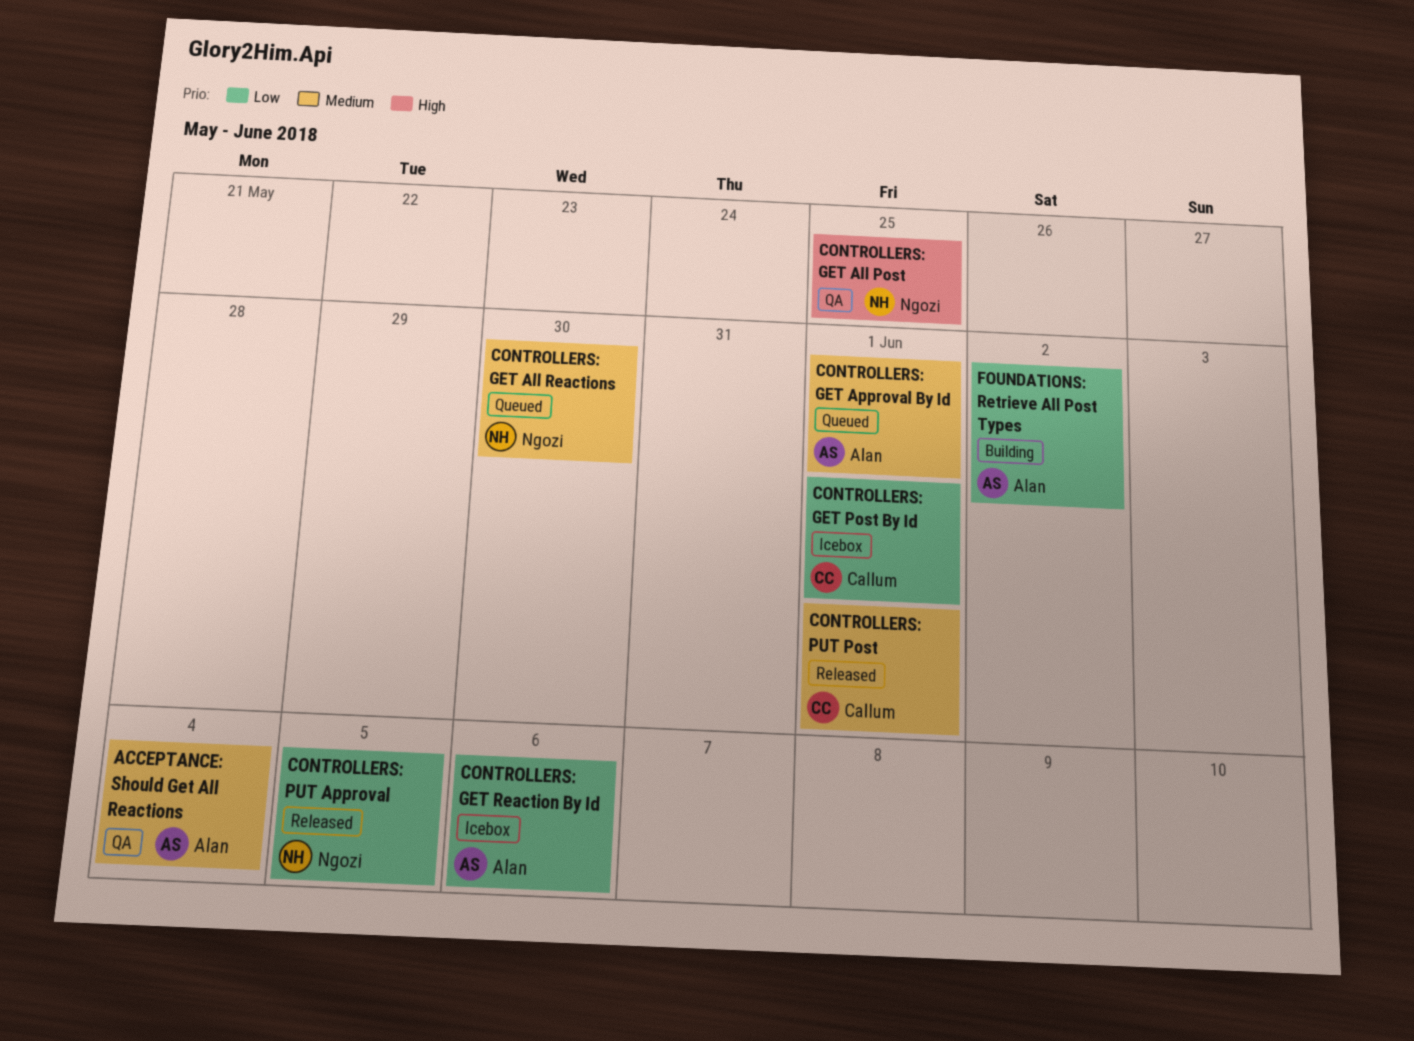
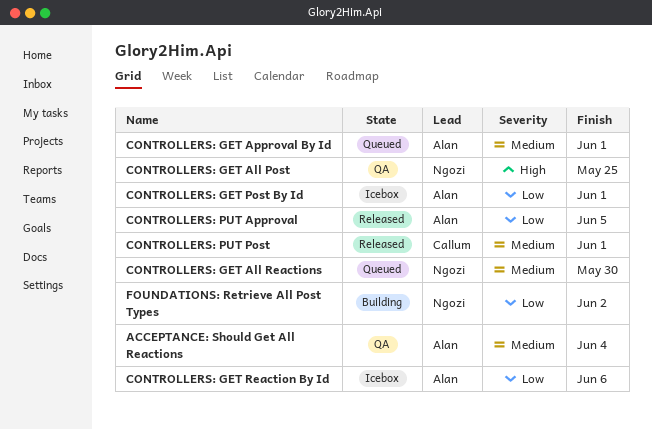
CONTROLLERS: GET Post By Id, owner: Callum -> Alan
CONTROLLERS: PUT Approval, owner: Ngozi -> Alan
FOUNDATIONS: Retrieve All Post Types, owner: Alan -> Ngozi

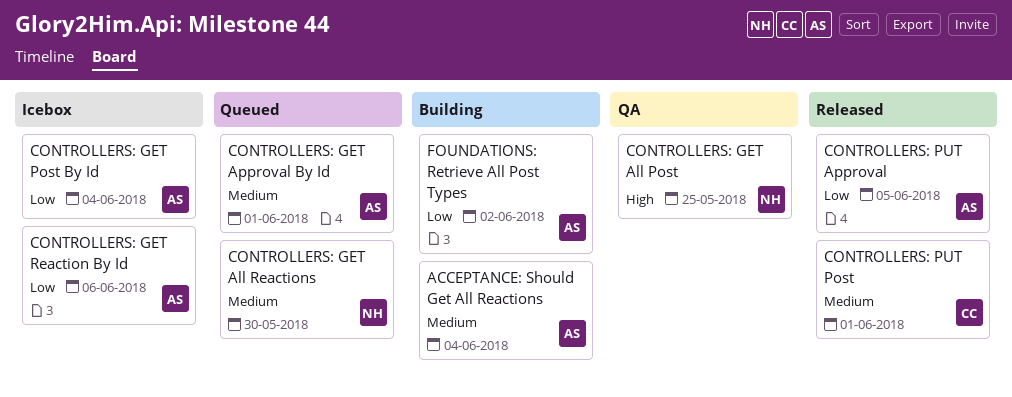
ACCEPTANCE: Should Get All Reactions, status: QA -> Building
CONTROLLERS: GET Post By Id, due: Jun 1 -> Jun 4
FOUNDATIONS: Retrieve All Post Types, owner: Ngozi -> Alan

